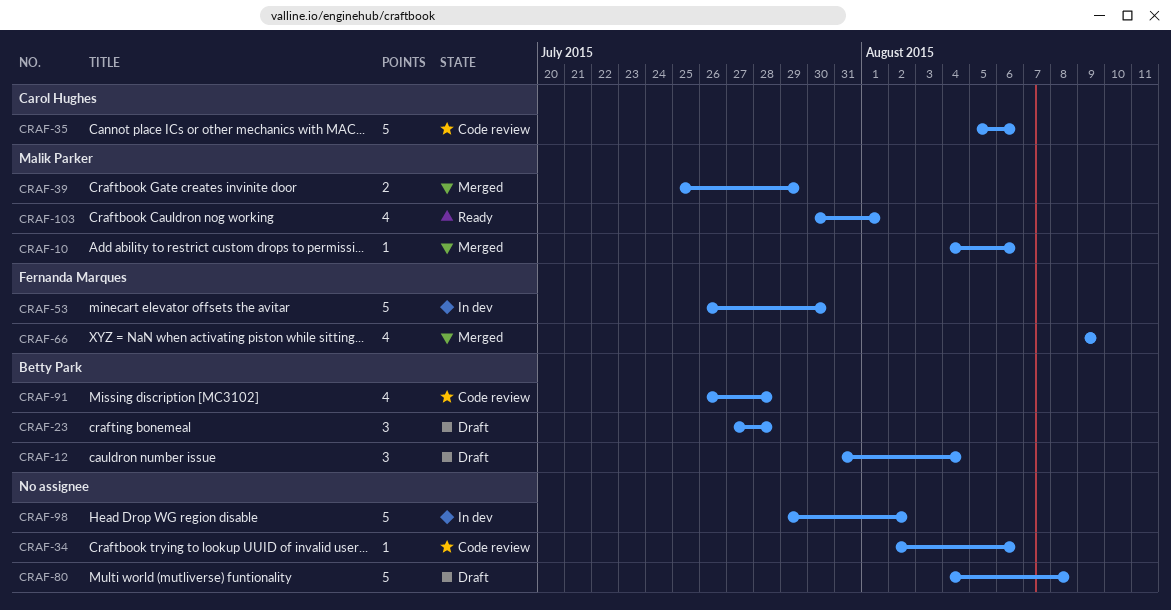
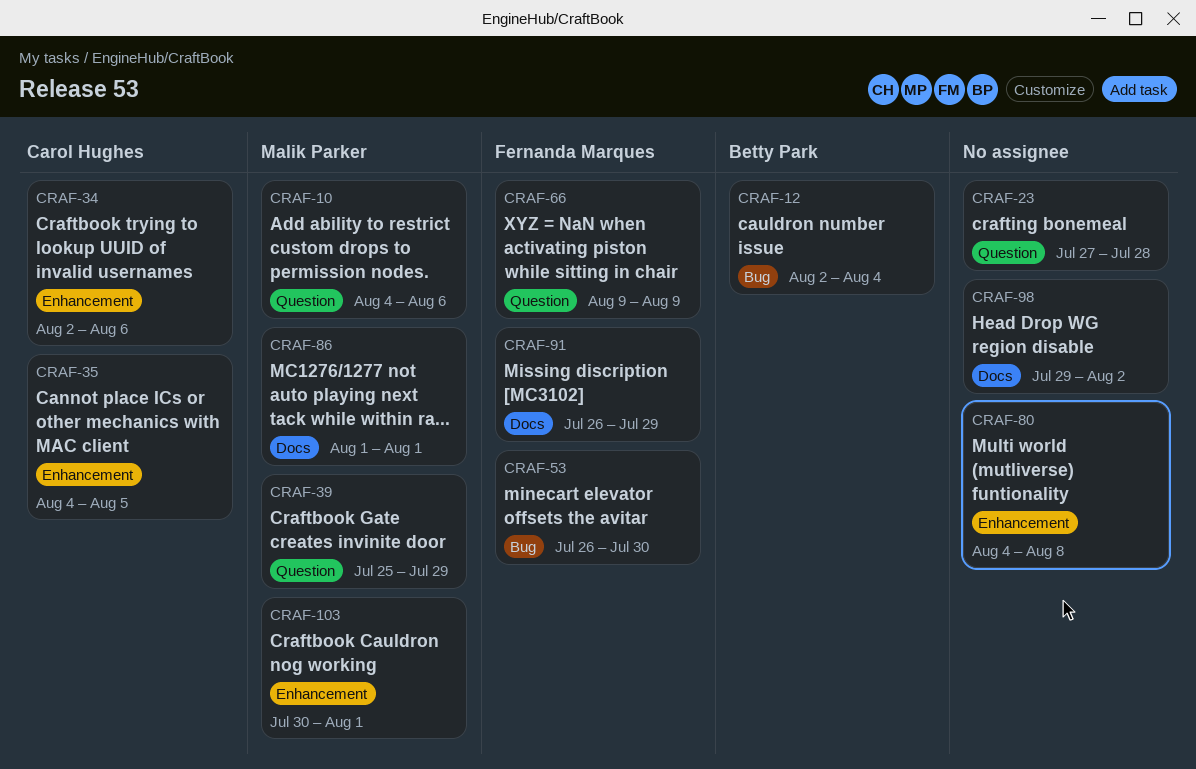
CRAF-12, start: Jul 31 -> Aug 2
CRAF-23, owner: Betty Park -> none
CRAF-34, owner: none -> Carol Hughes
CRAF-35, start: Aug 5 -> Aug 4
CRAF-35, due: Aug 6 -> Aug 5
CRAF-86: none -> present
CRAF-91, owner: Betty Park -> Fernanda Marques
CRAF-91, due: Jul 28 -> Jul 29

